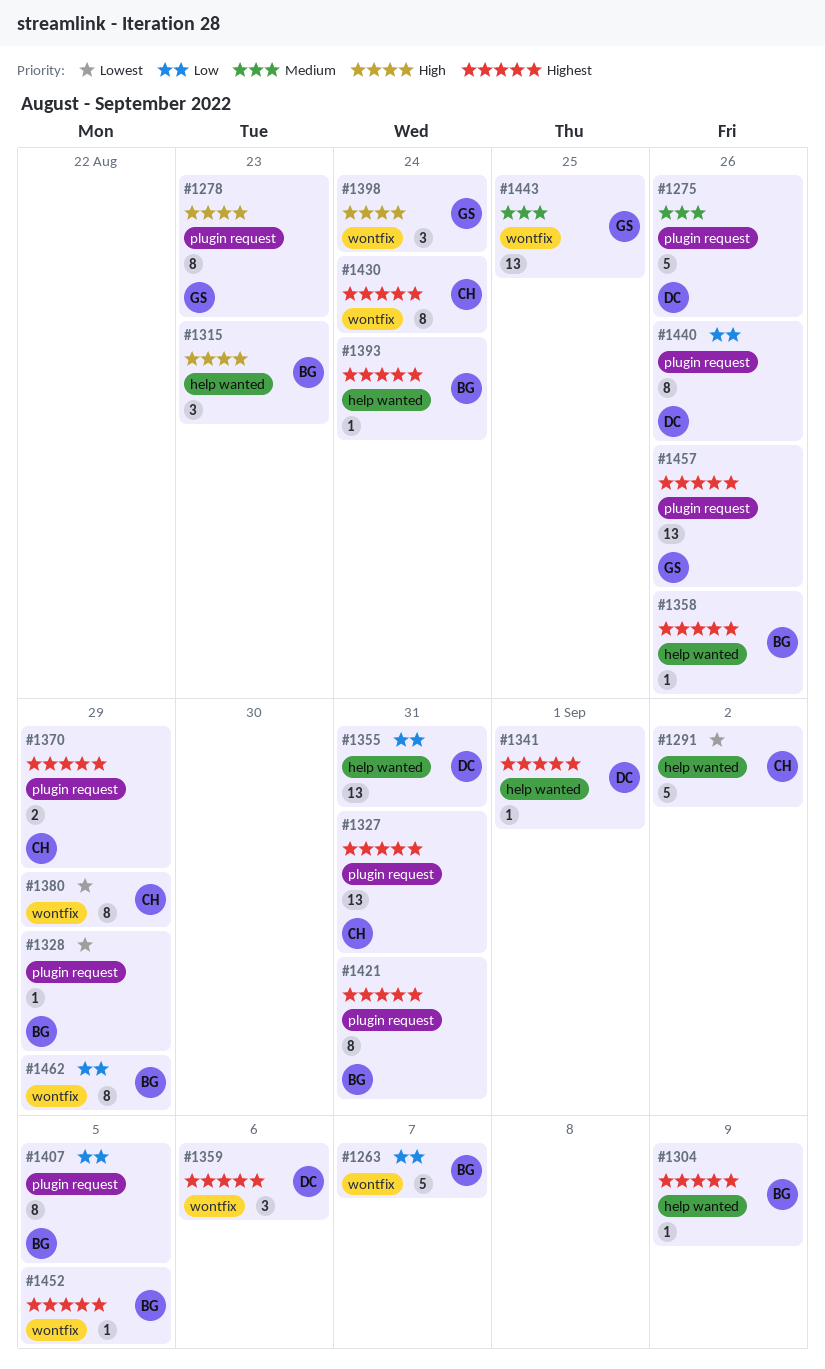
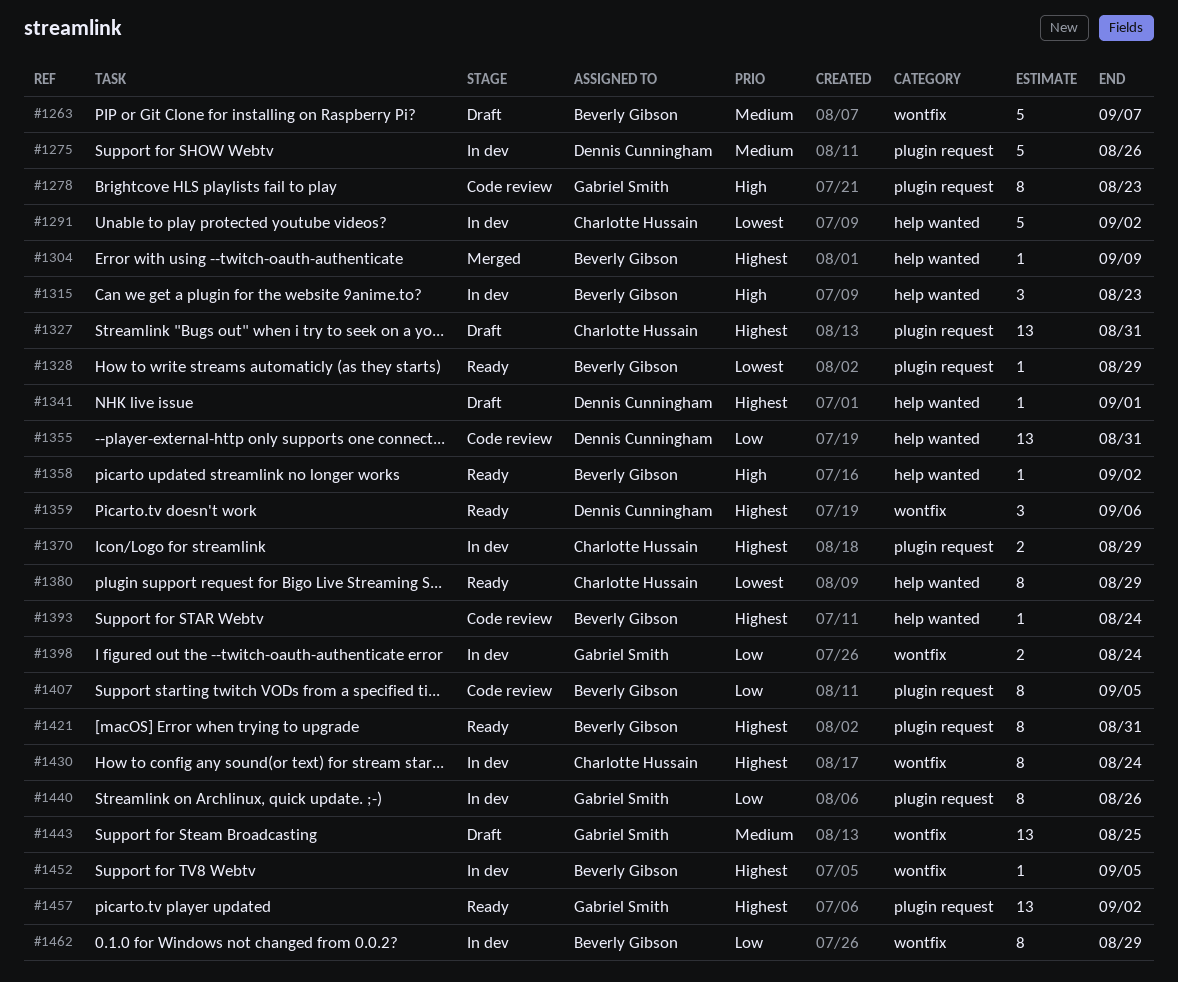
#1263, priority: Low -> Medium
#1358, priority: Highest -> High
#1358, due: Aug 26 -> Sep 2
#1380, label: wontfix -> help wanted
#1398, priority: High -> Low
#1398, estimate: 3 -> 2
#1440, owner: Dennis Cunningham -> Gabriel Smith
#1457, due: Aug 26 -> Sep 2

